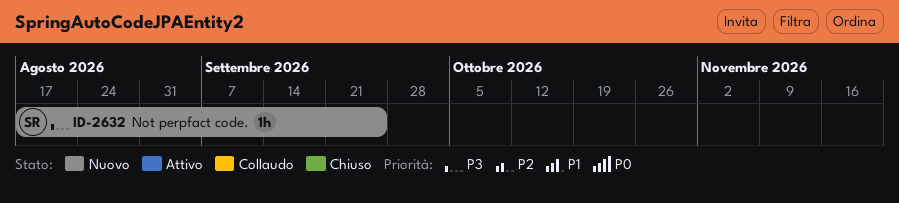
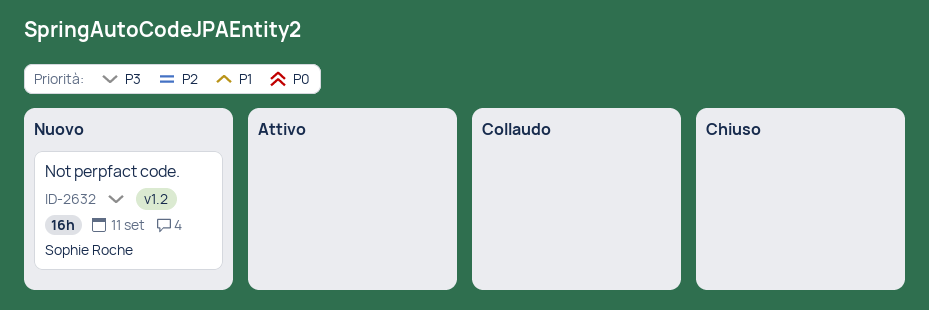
ID-2632, estimate: 1h -> 16h
ID-2632, due: Sep 25 -> Sep 11

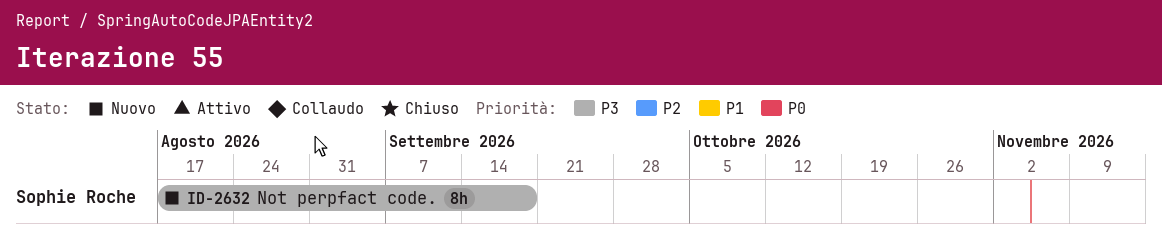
ID-2632, estimate: 16h -> 8h
ID-2632, due: Sep 11 -> Sep 18

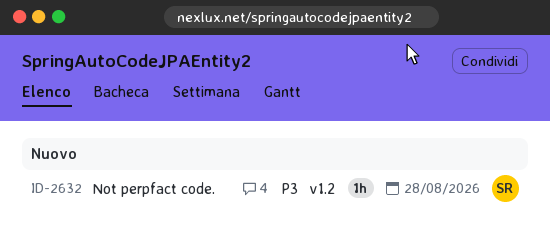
ID-2632, estimate: 8h -> 1h
ID-2632, due: Sep 18 -> Aug 28

